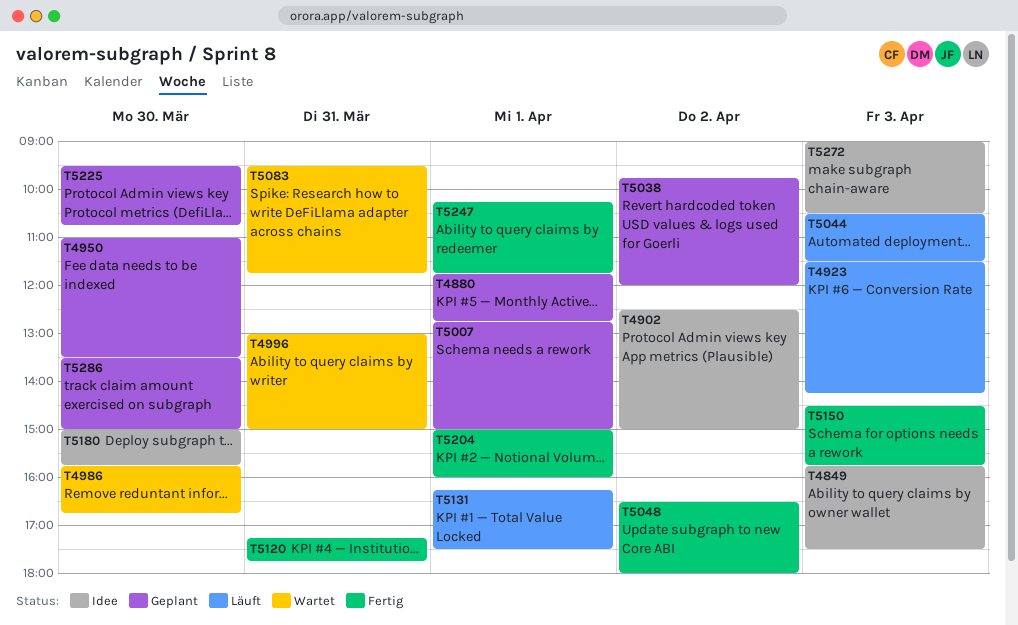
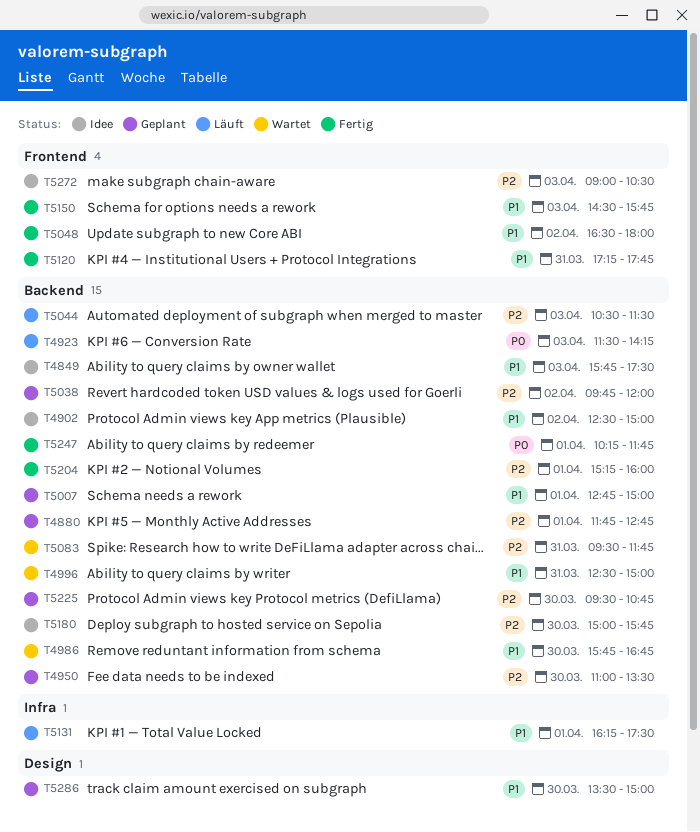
T4996, begins: 13:00 -> 12:30
T5204, begins: 15:00 -> 15:15

